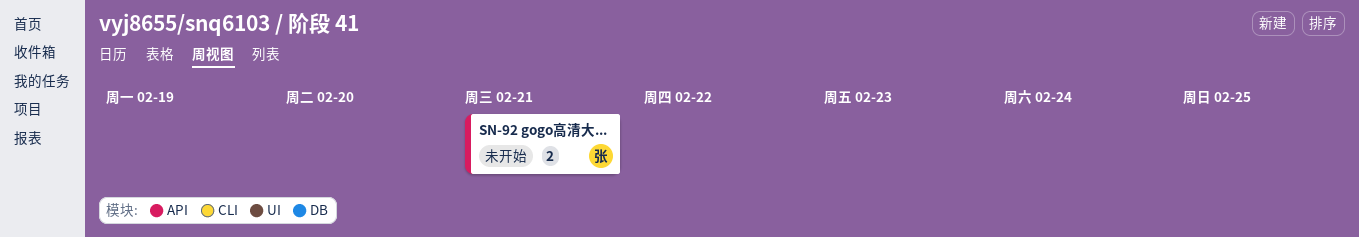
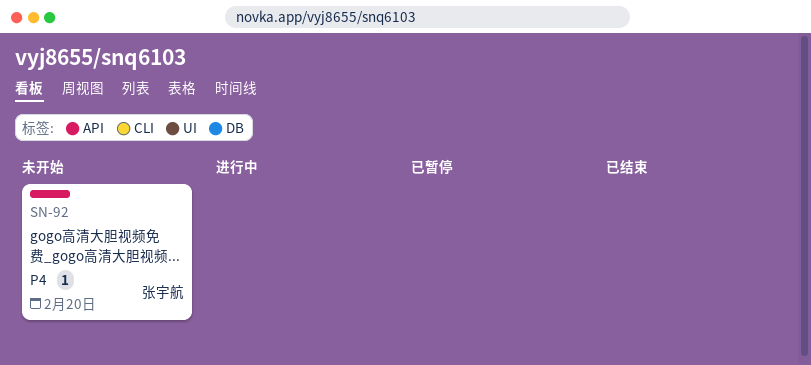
SN-92, estimate: 2 -> 1
SN-92, due: Feb 21 -> Feb 20

